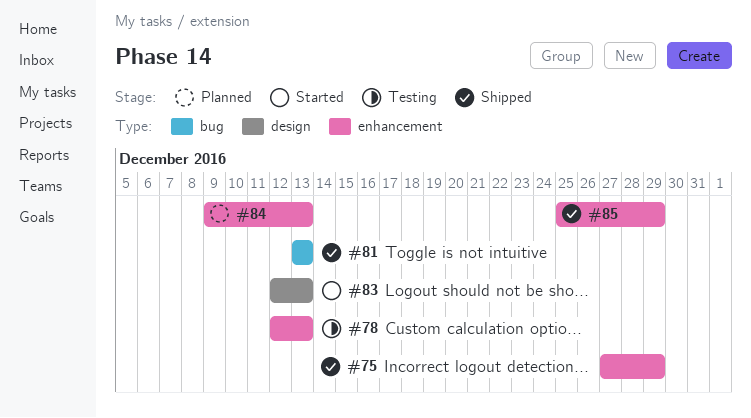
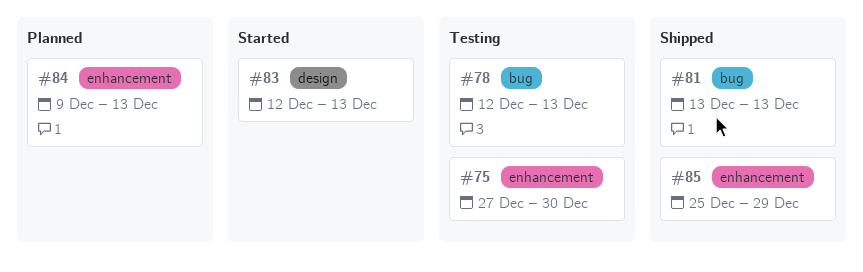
#75, status: Shipped -> Testing
#75, due: Dec 29 -> Dec 30
#78, label: enhancement -> bug

